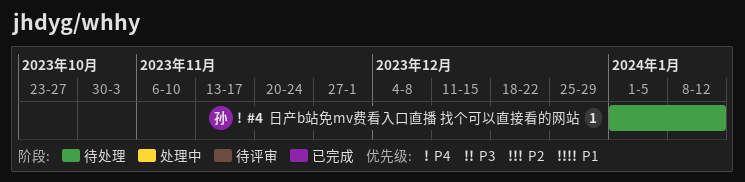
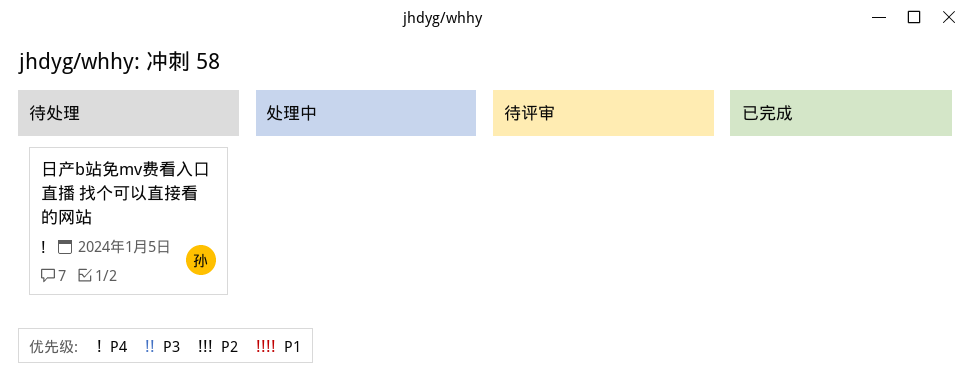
日产b站免mv费看入口直播 找个可以直接看的网站, due: Jan 12 -> Jan 5

